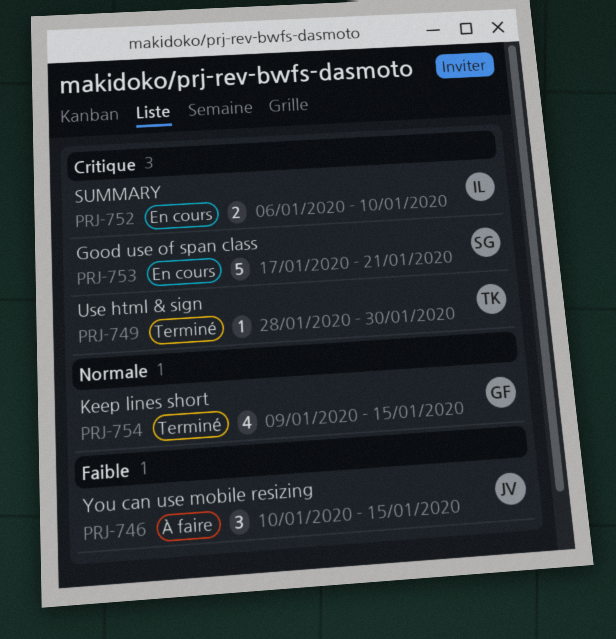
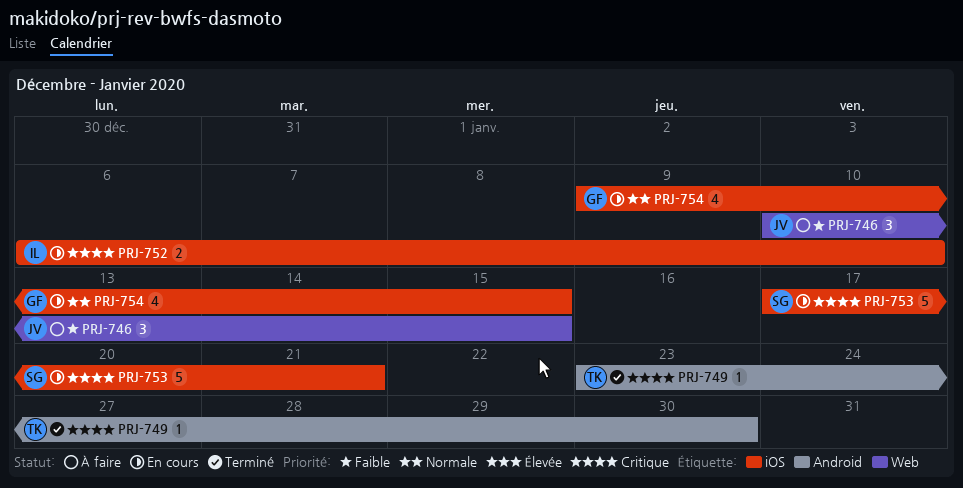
PRJ-749, start: Jan 28 -> Jan 23
PRJ-754, status: Terminé -> En cours

